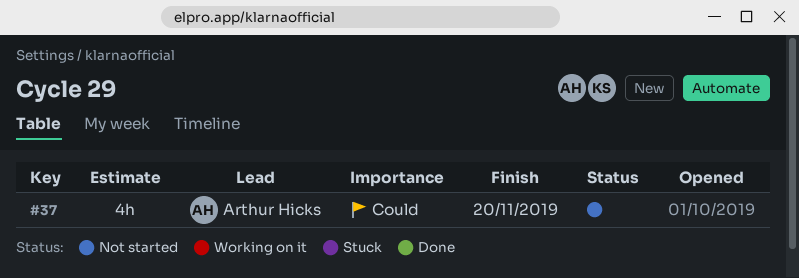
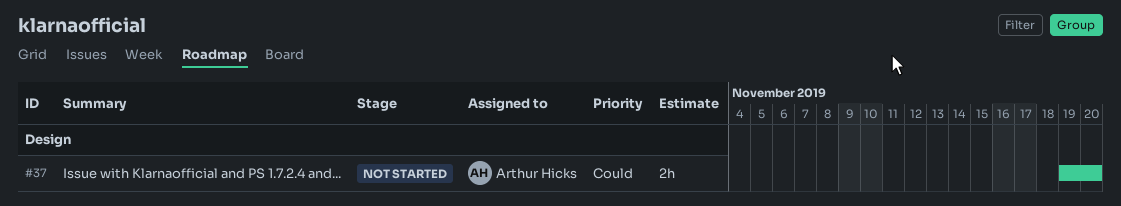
#37, estimate: 4h -> 2h

